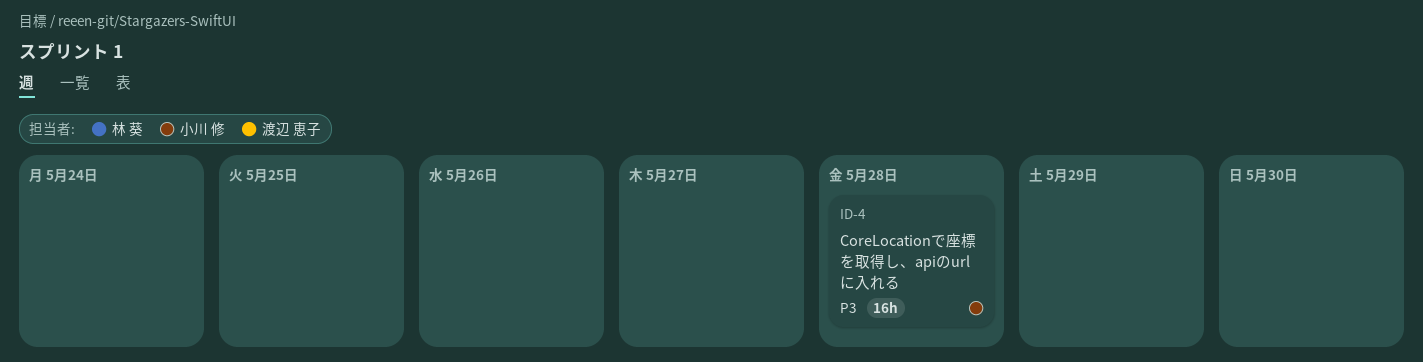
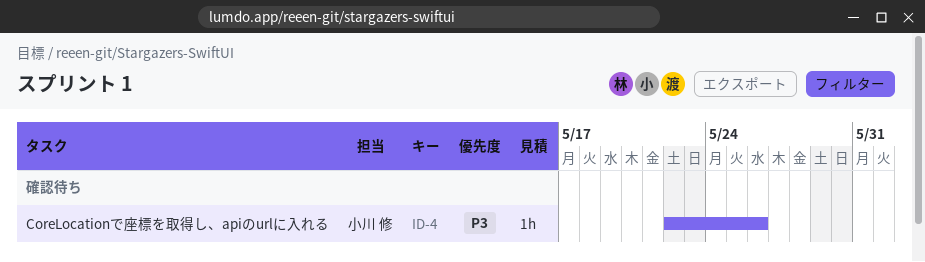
ID-4, estimate: 16h -> 1h
ID-4, due: May 28 -> May 26

